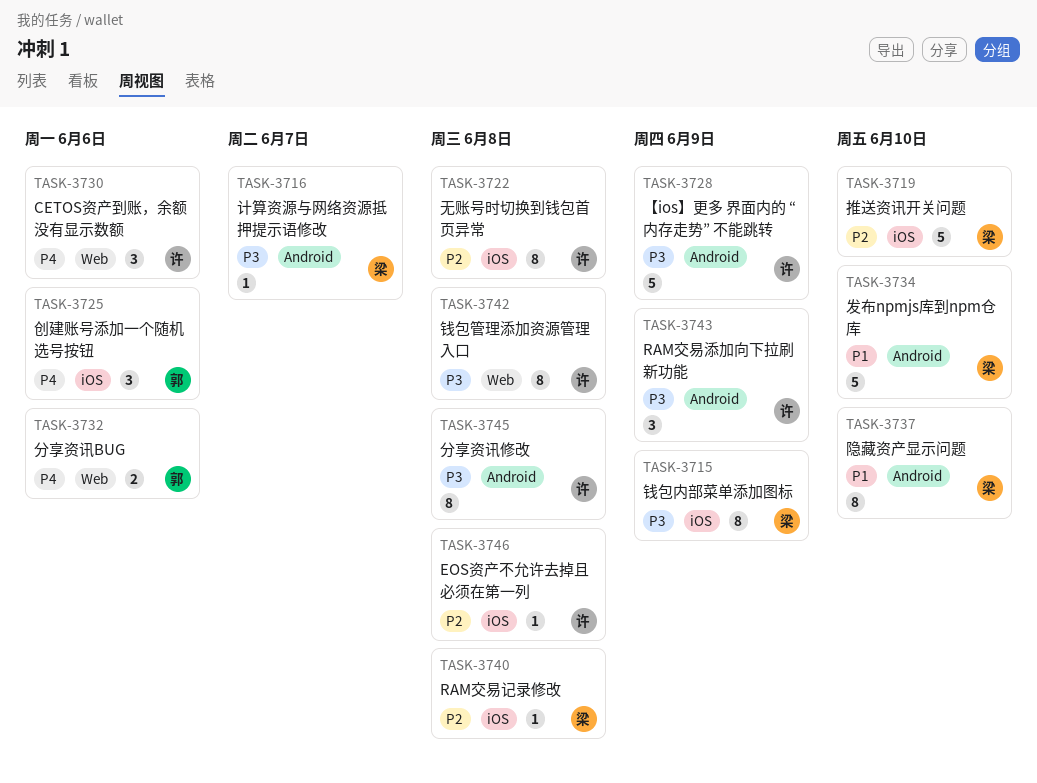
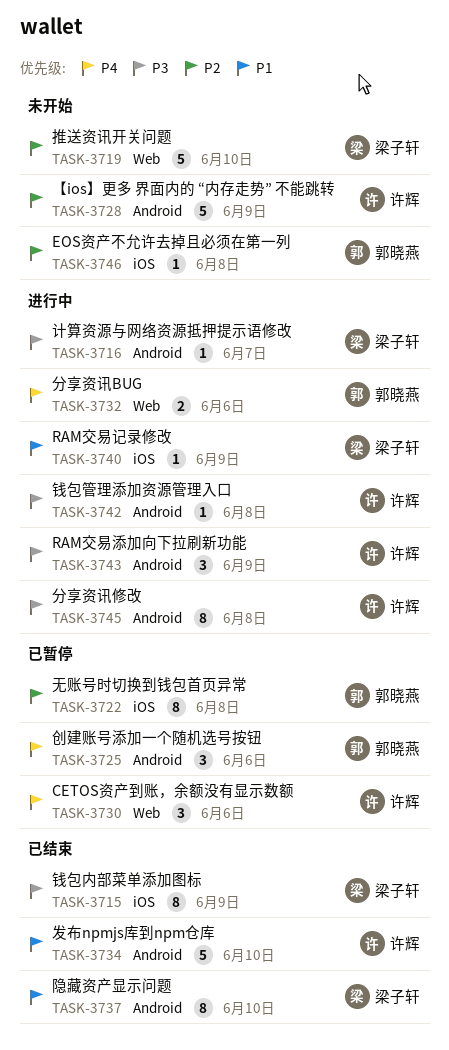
TASK-3719, label: iOS -> Web
TASK-3722, owner: 许辉 -> 郭晓燕
TASK-3725, label: iOS -> Android
TASK-3728, priority: P3 -> P2
TASK-3734, owner: 梁子轩 -> 许辉
TASK-3740, priority: P2 -> P1
TASK-3740, due: Jun 8 -> Jun 9
TASK-3742, label: Web -> Android
TASK-3742, estimate: 8 -> 1
TASK-3746, owner: 许辉 -> 郭晓燕

